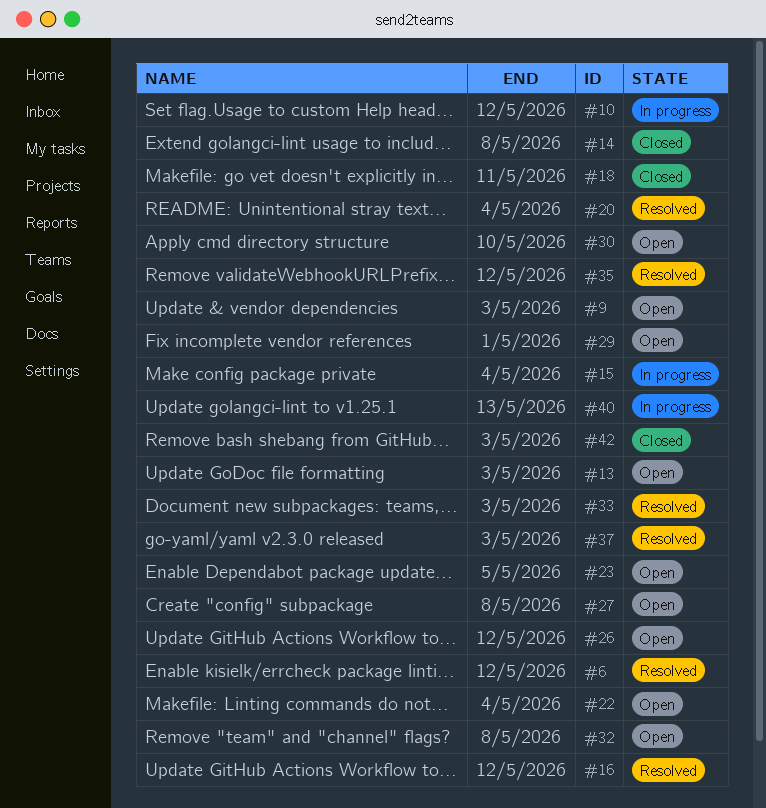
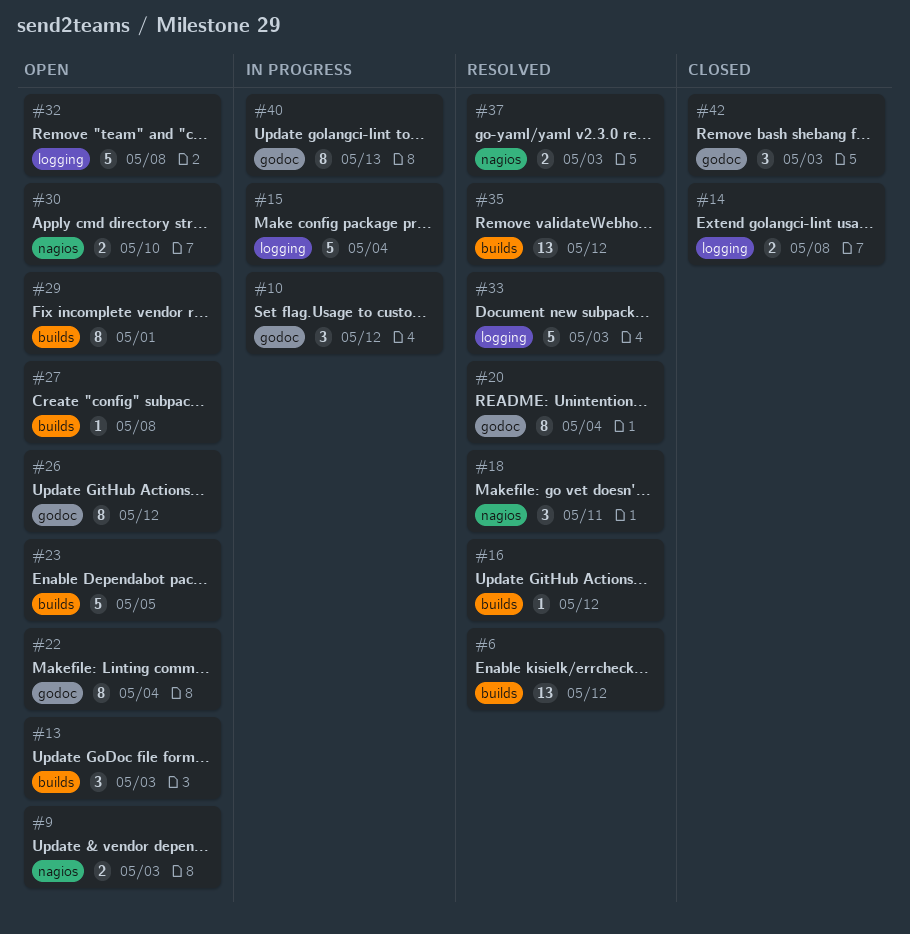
#18, status: Closed -> Resolved

